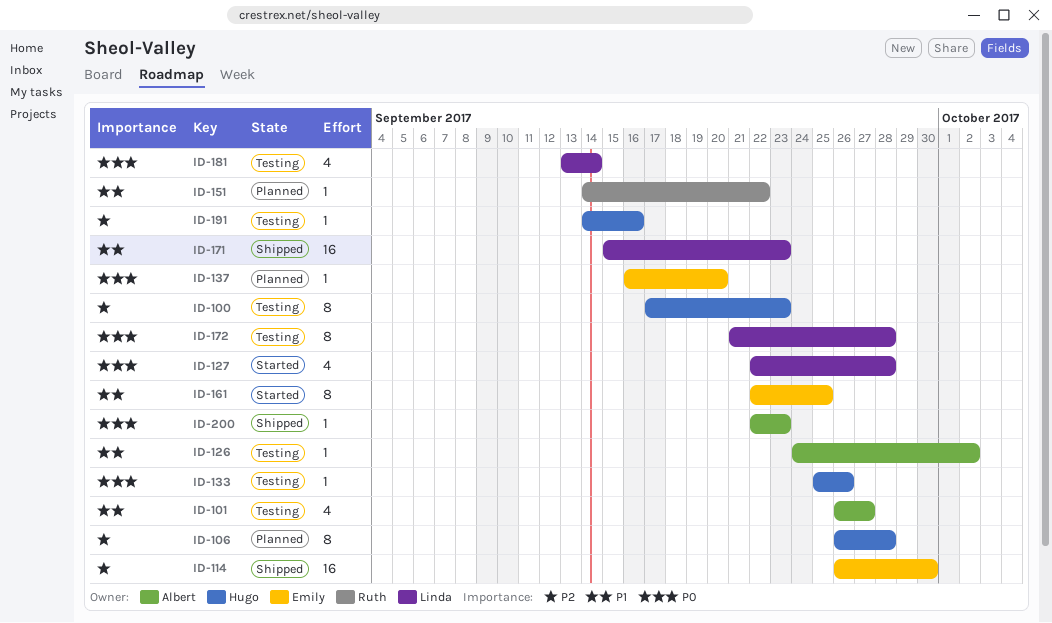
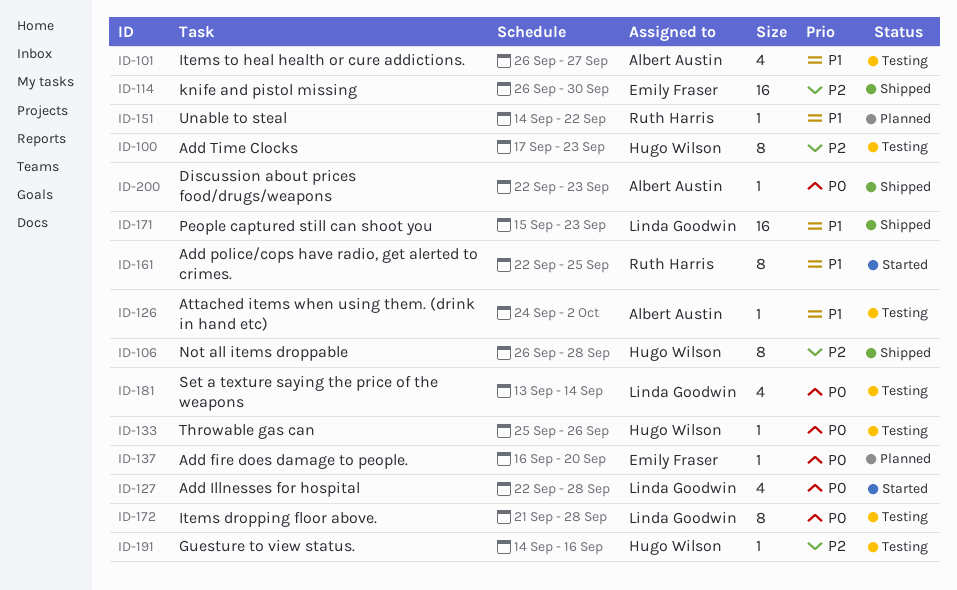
ID-106, status: Planned -> Shipped
ID-161, owner: Emily Fraser -> Ruth Harris

